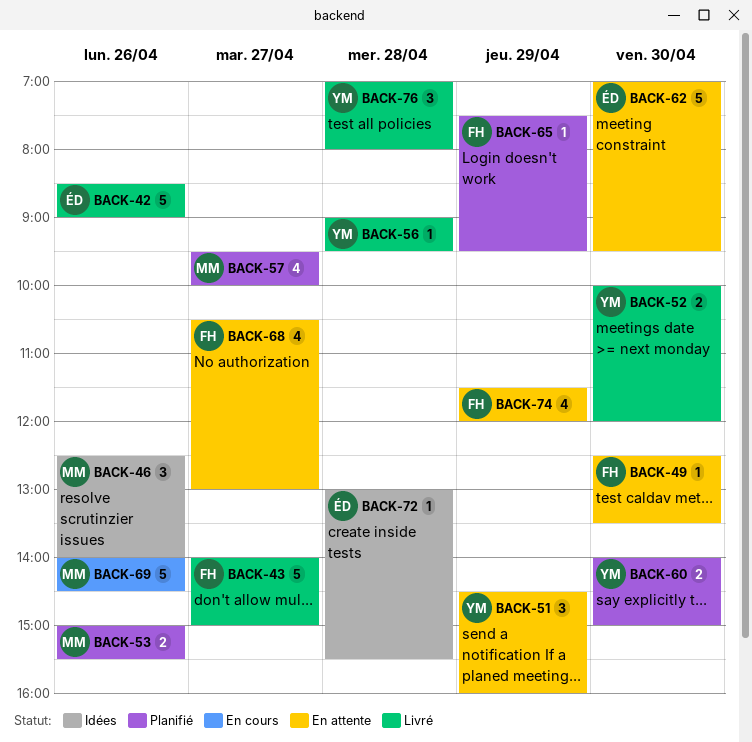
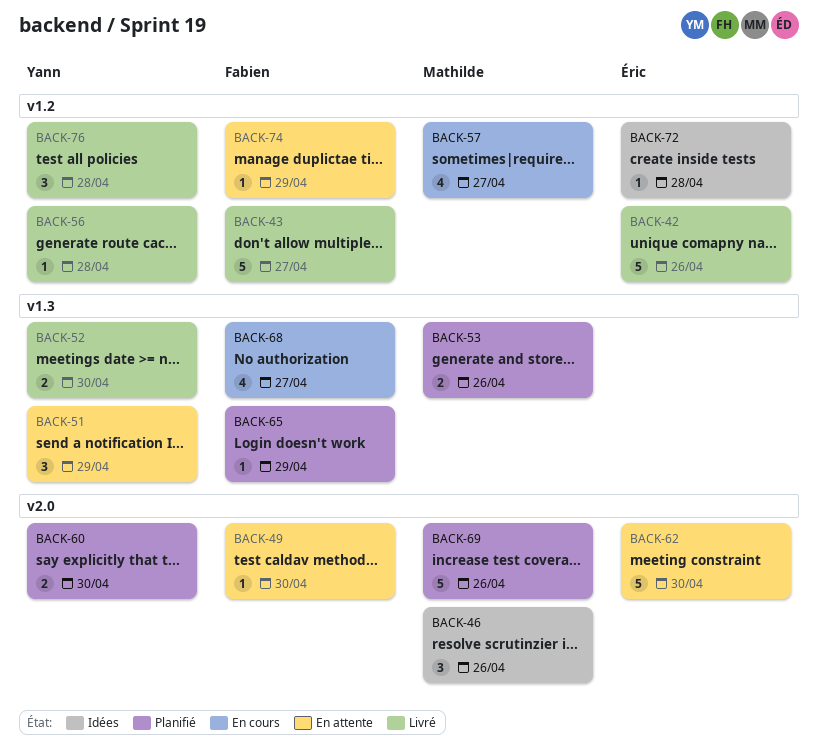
BACK-57, status: Planifié -> En cours
BACK-68, status: En attente -> En cours
BACK-69, status: En cours -> Planifié
BACK-74, estimate: 4 -> 1

